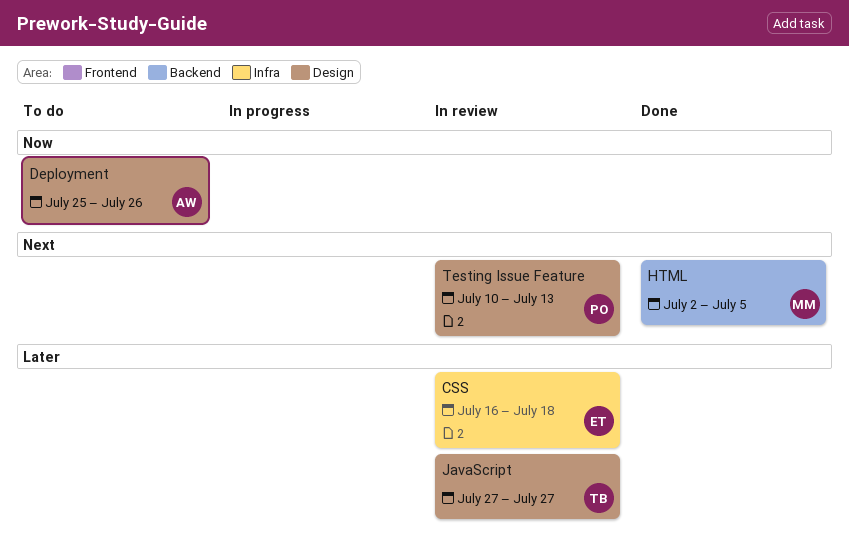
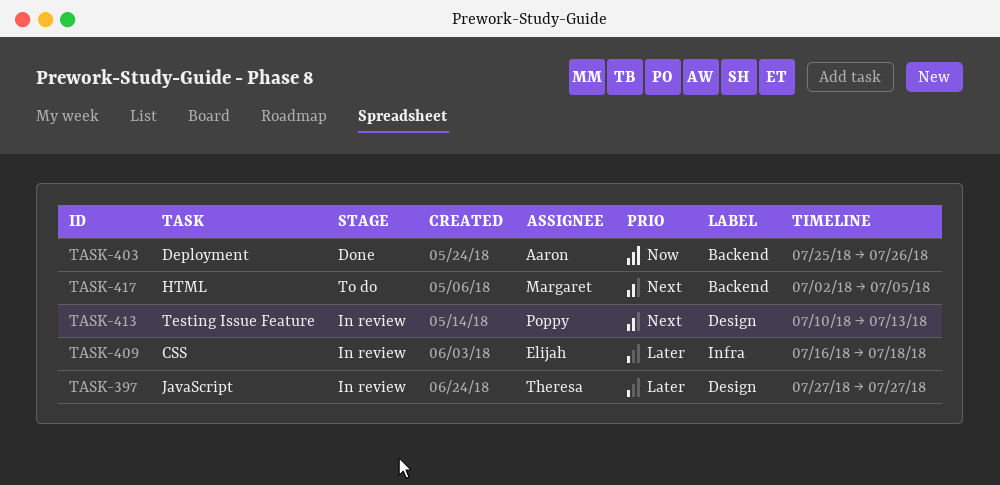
Deployment, status: To do -> Done
Deployment, label: Design -> Backend
HTML, status: Done -> To do

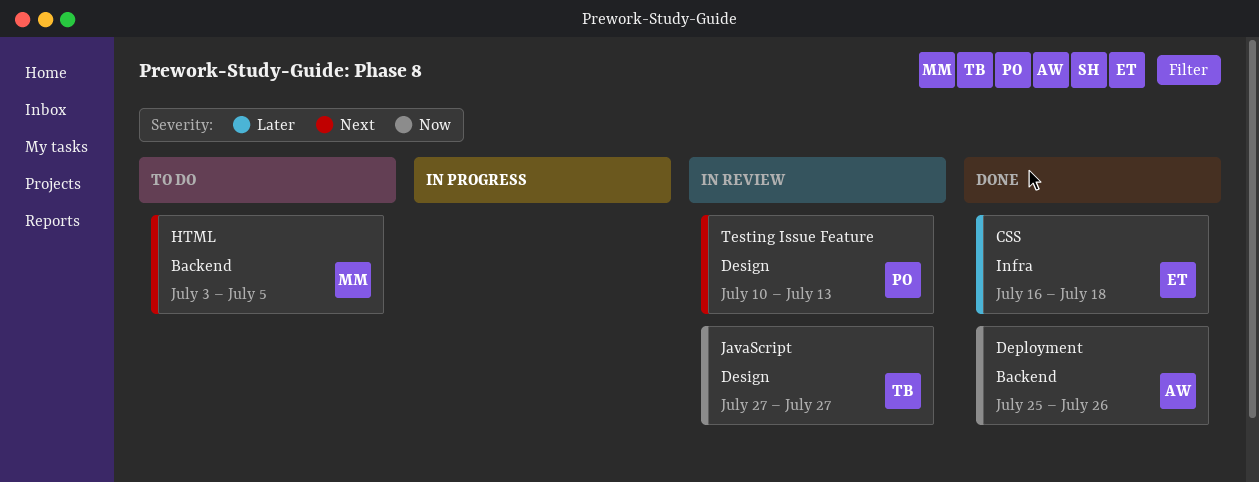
CSS, status: In review -> Done
HTML, start: Jul 2 -> Jul 3
JavaScript, priority: Later -> Now

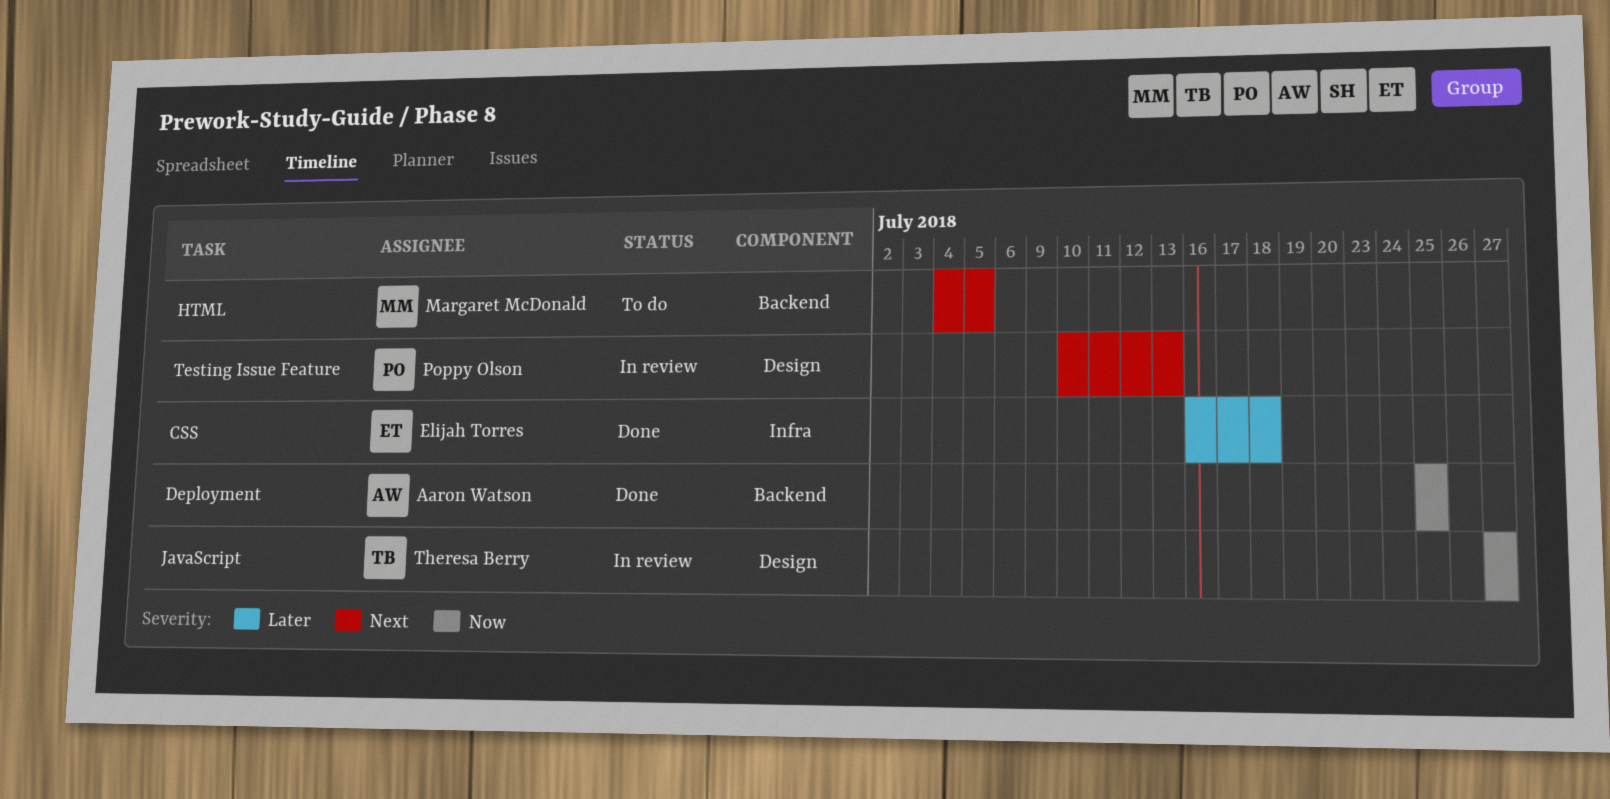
Deployment, due: Jul 26 -> Jul 25
HTML, start: Jul 3 -> Jul 4

